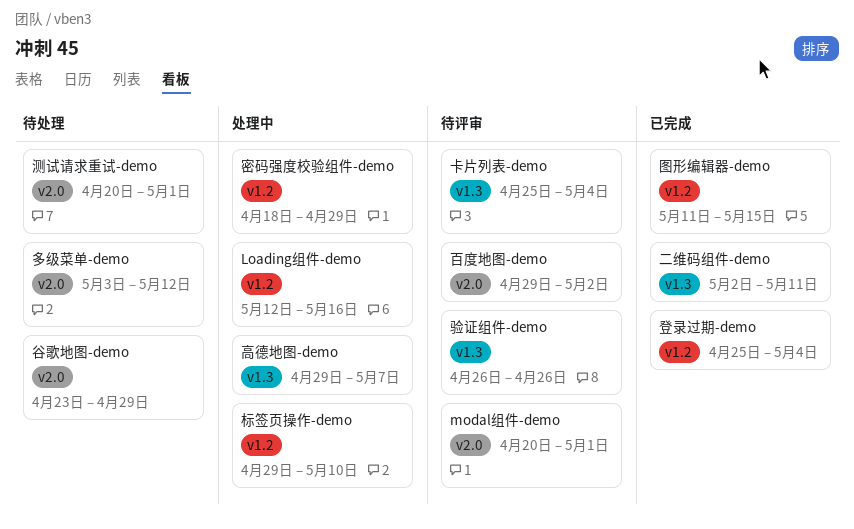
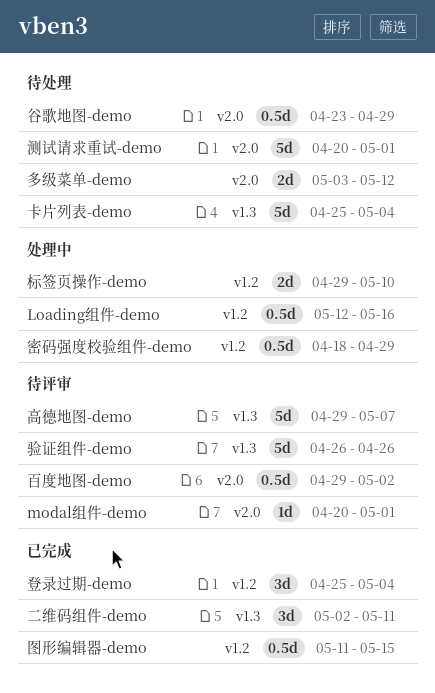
卡片列表-demo, status: 待评审 -> 待处理
高德地图-demo, status: 处理中 -> 待评审

